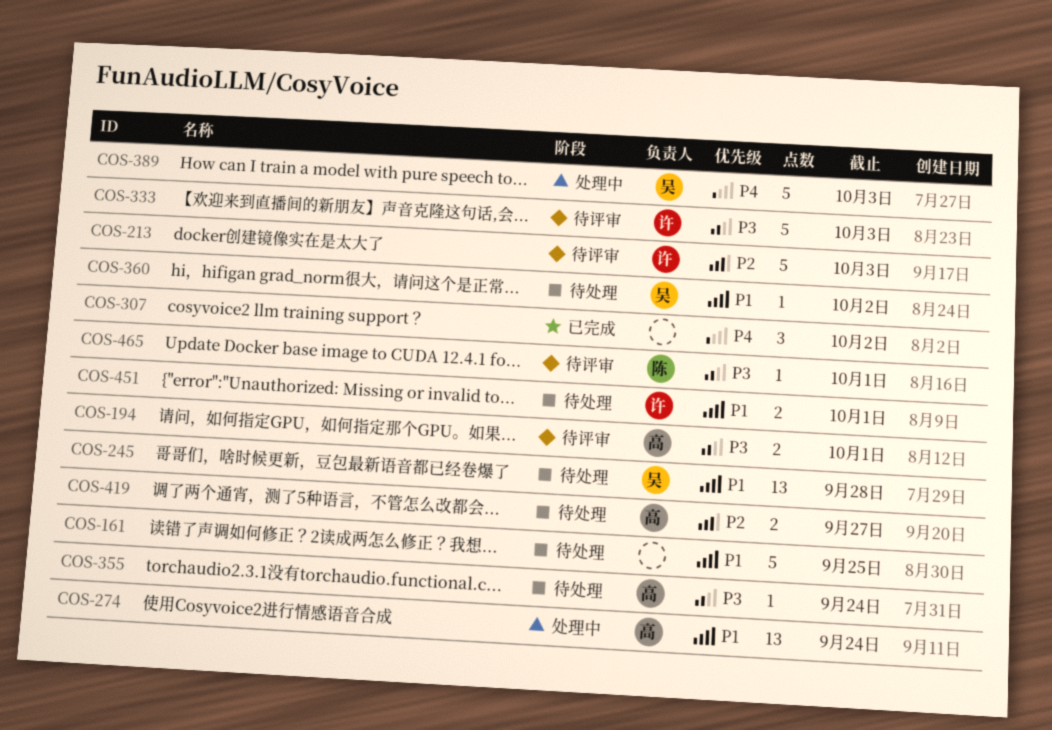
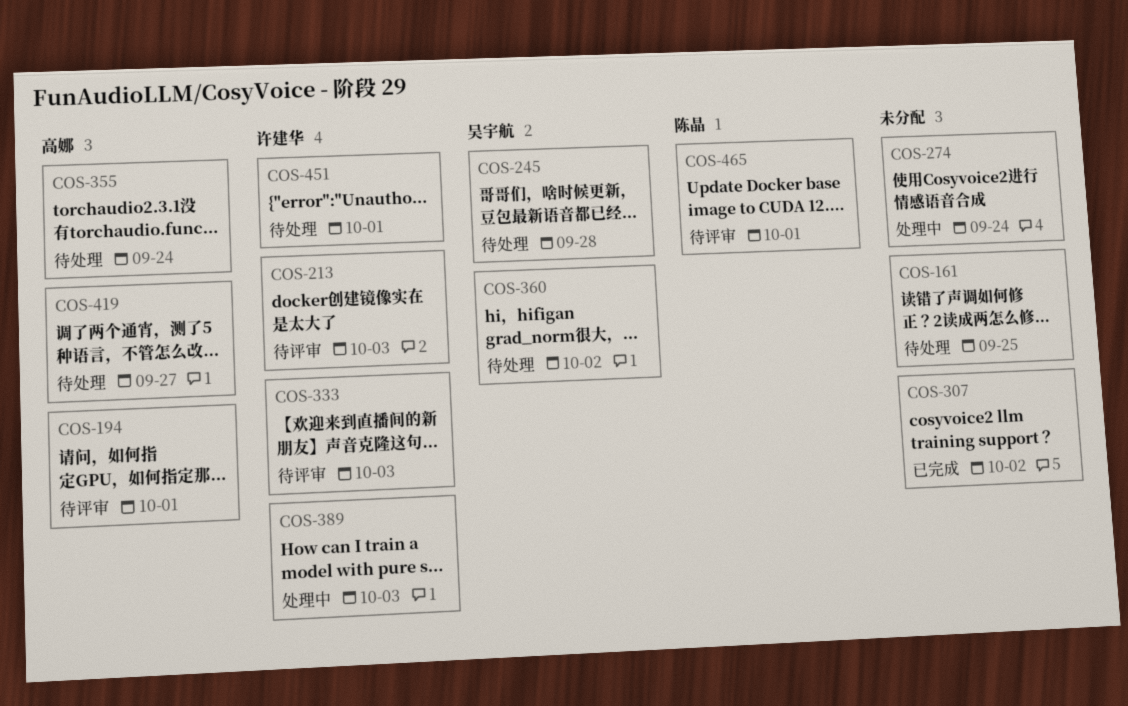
COS-274, owner: 高娜 -> none
COS-389, owner: 吴宇航 -> 许建华

